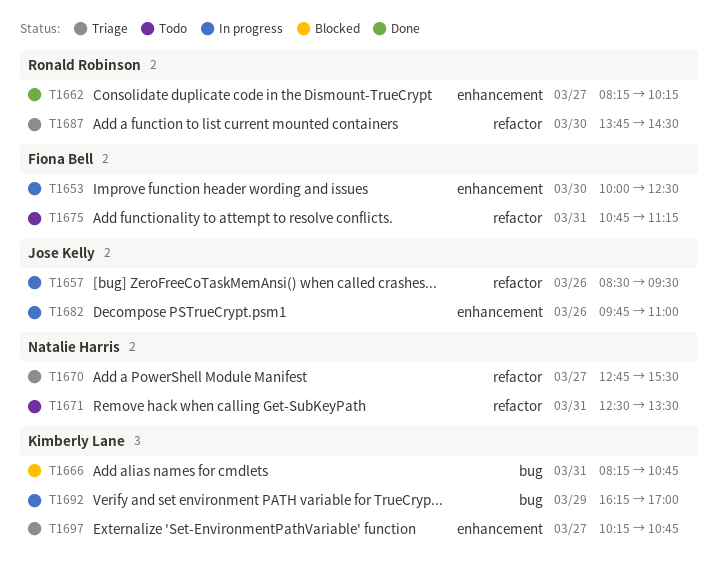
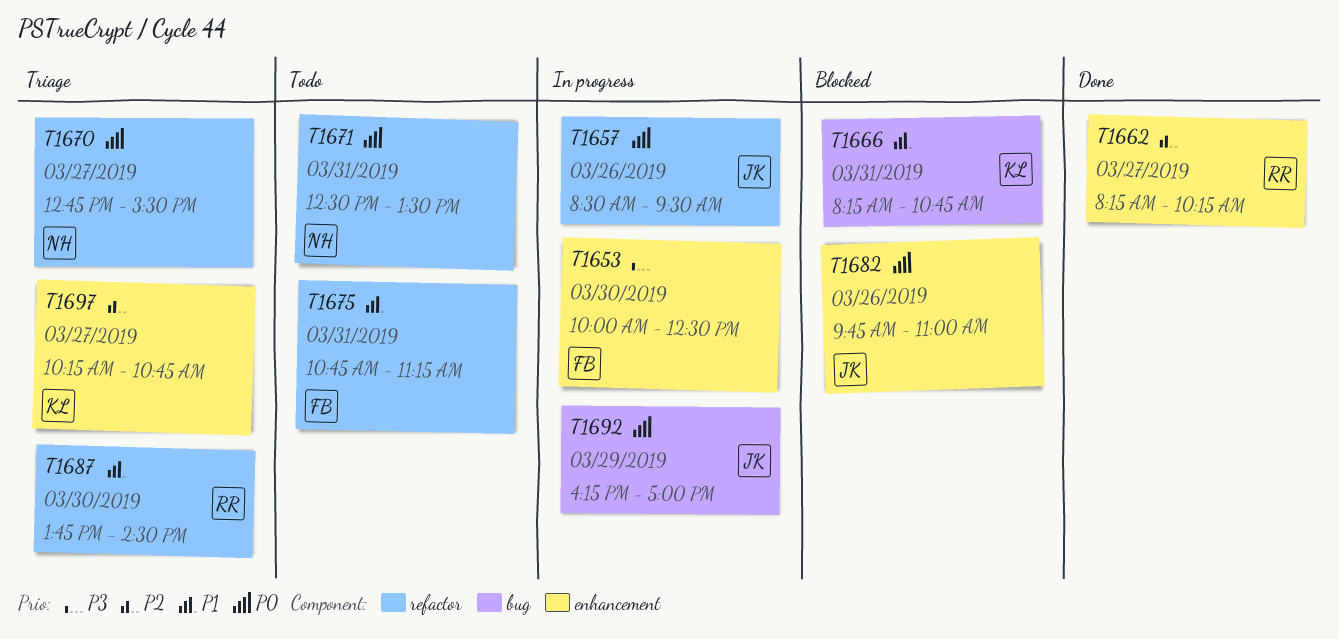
T1682, status: In progress -> Blocked
T1692, owner: Kimberly Lane -> Jose Kelly

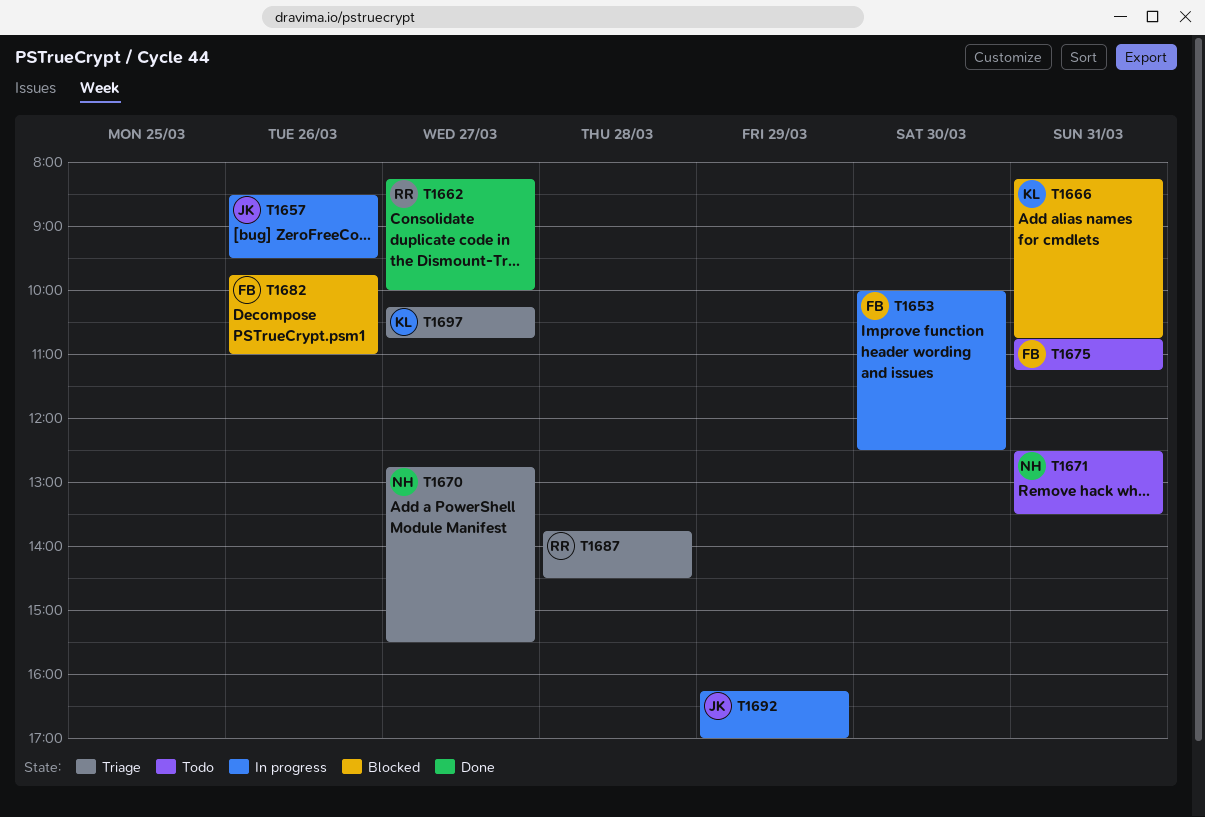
T1662, ends: 10:15 -> 10:00
T1682, owner: JK -> FB
T1687, day: Mar 30 -> Mar 28

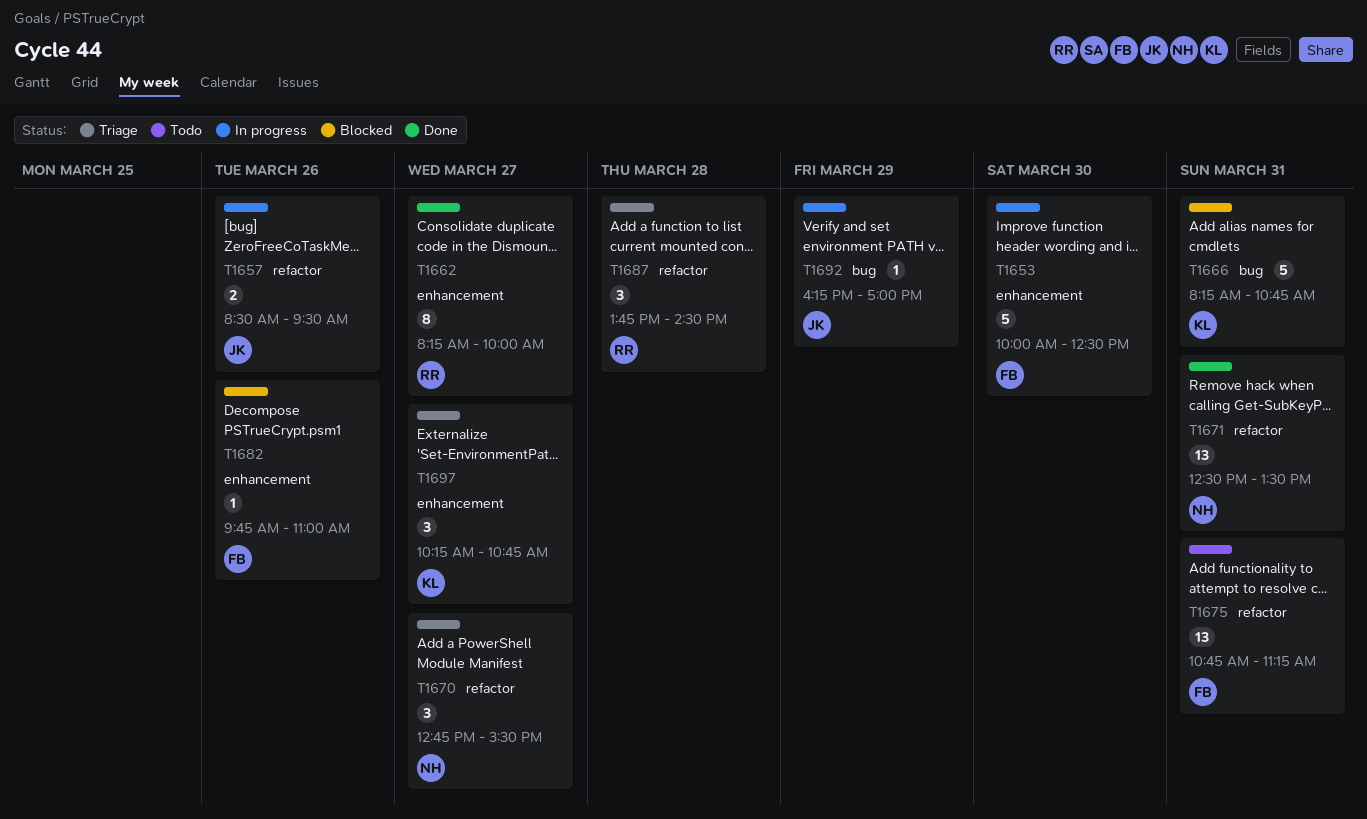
T1671, status: Todo -> Done

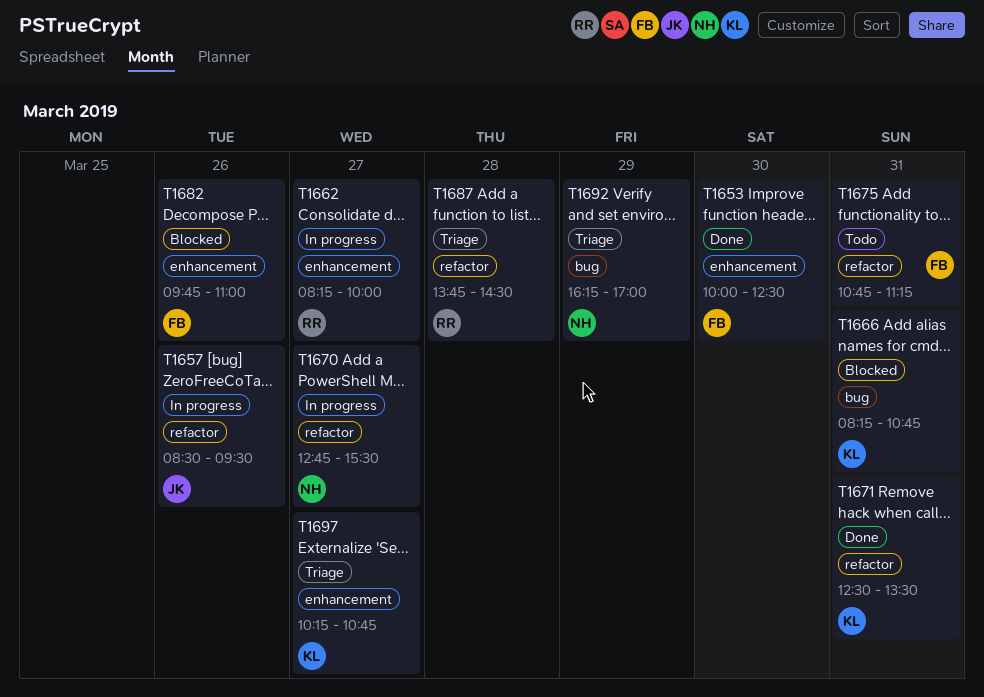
T1653, status: In progress -> Done
T1662, status: Done -> In progress
T1670, status: Triage -> In progress
T1671, owner: NH -> KL
T1692, status: In progress -> Triage
T1692, owner: JK -> NH

